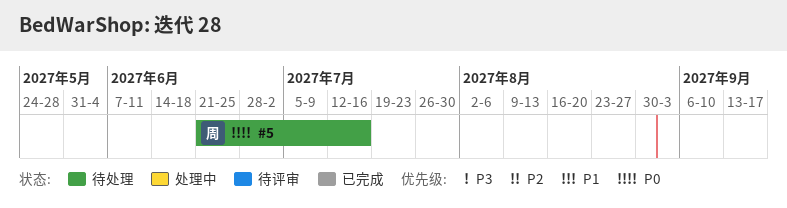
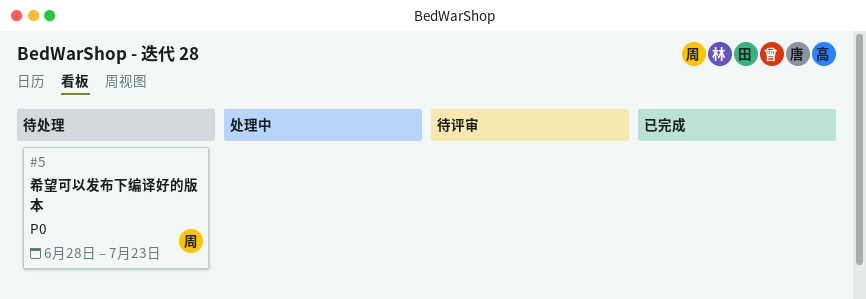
#5, start: Jun 21 -> Jun 28
#5, due: Jul 16 -> Jul 23

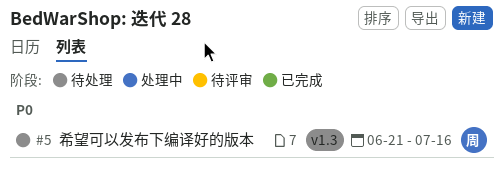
#5, start: Jun 28 -> Jun 21
#5, due: Jul 23 -> Jul 16

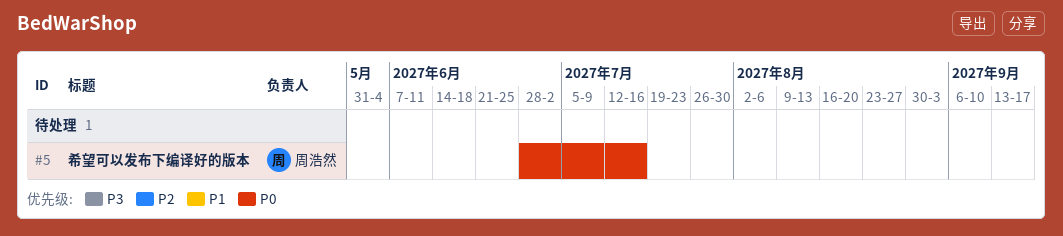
#5, start: Jun 21 -> Jun 28

